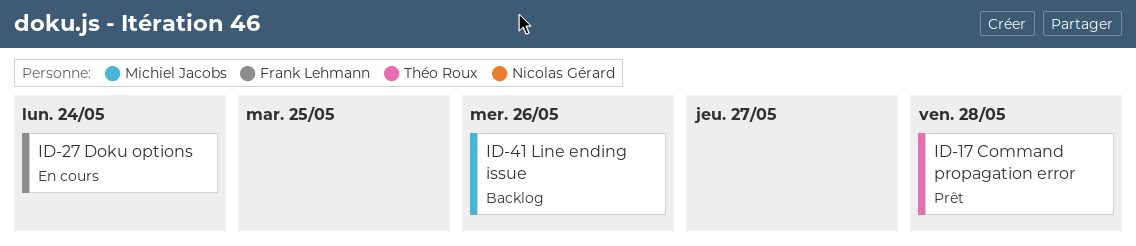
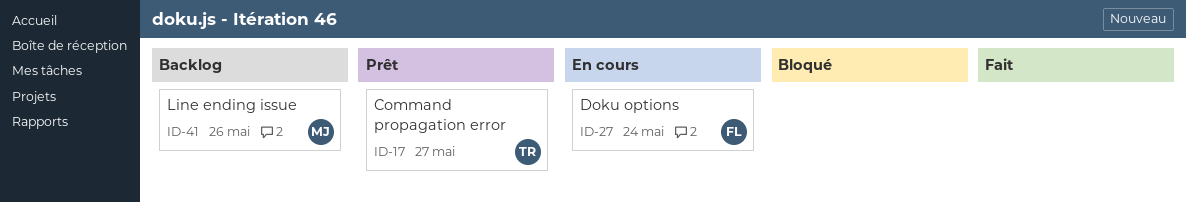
ID-17, due: May 28 -> May 27

